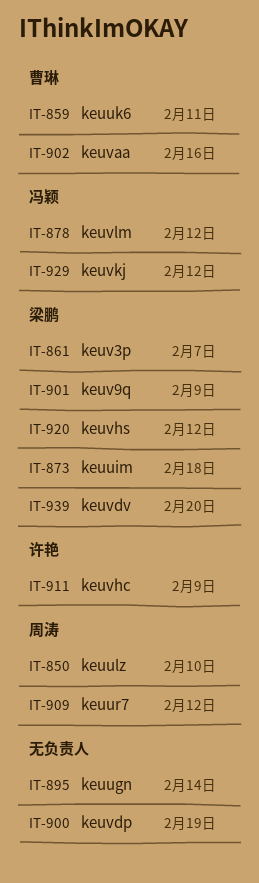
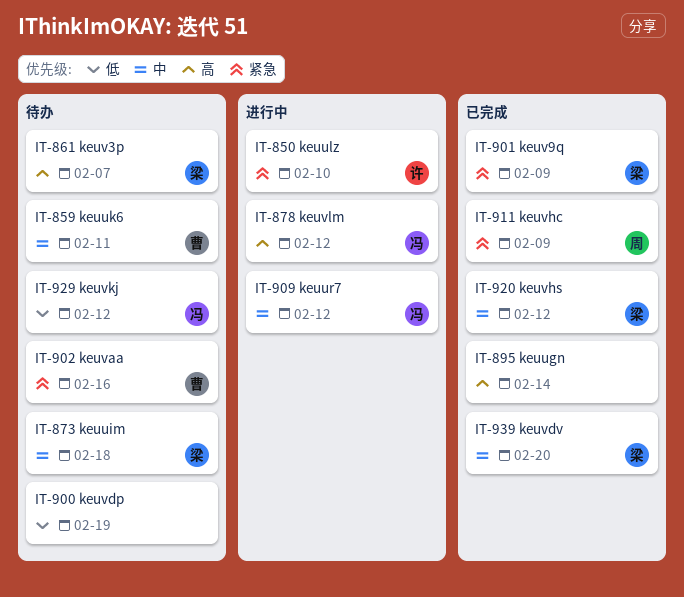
IT-850, owner: 周涛 -> 许艳
IT-909, owner: 周涛 -> 冯颖
IT-911, owner: 许艳 -> 周涛

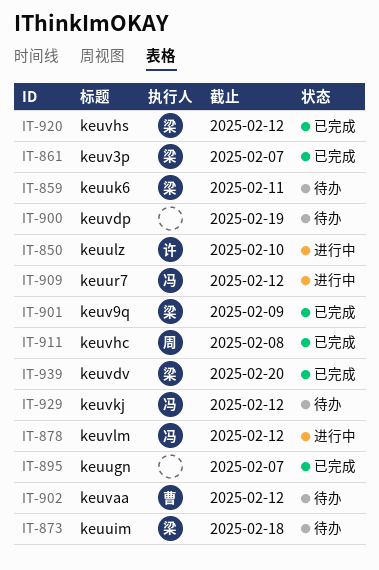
IT-859, owner: 曹 -> 梁
IT-861, status: 待办 -> 已完成
IT-895, due: Feb 14 -> Feb 7
IT-902, due: Feb 16 -> Feb 12
IT-911, due: Feb 9 -> Feb 8

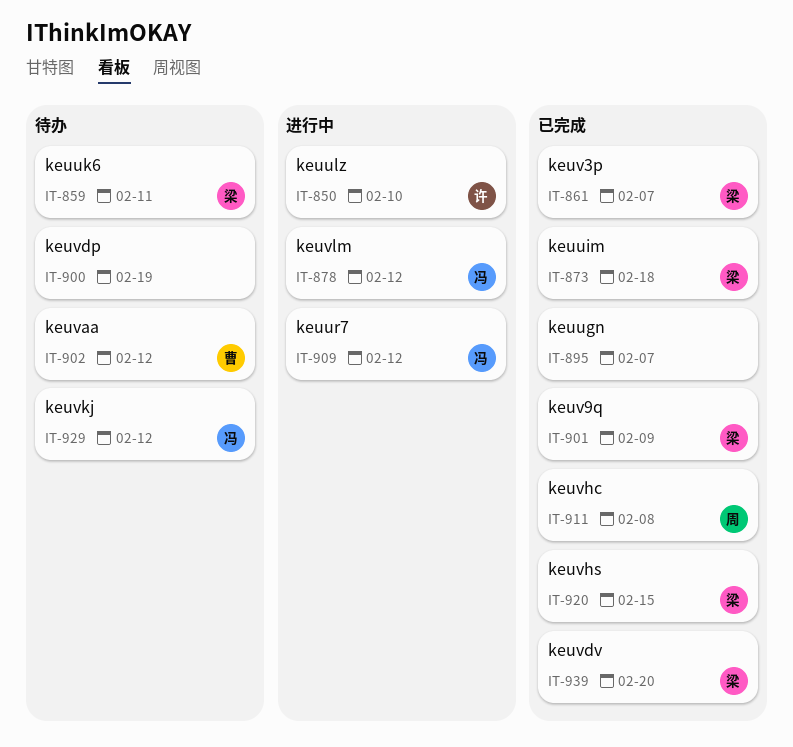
IT-873, status: 待办 -> 已完成
IT-920, due: Feb 12 -> Feb 15

